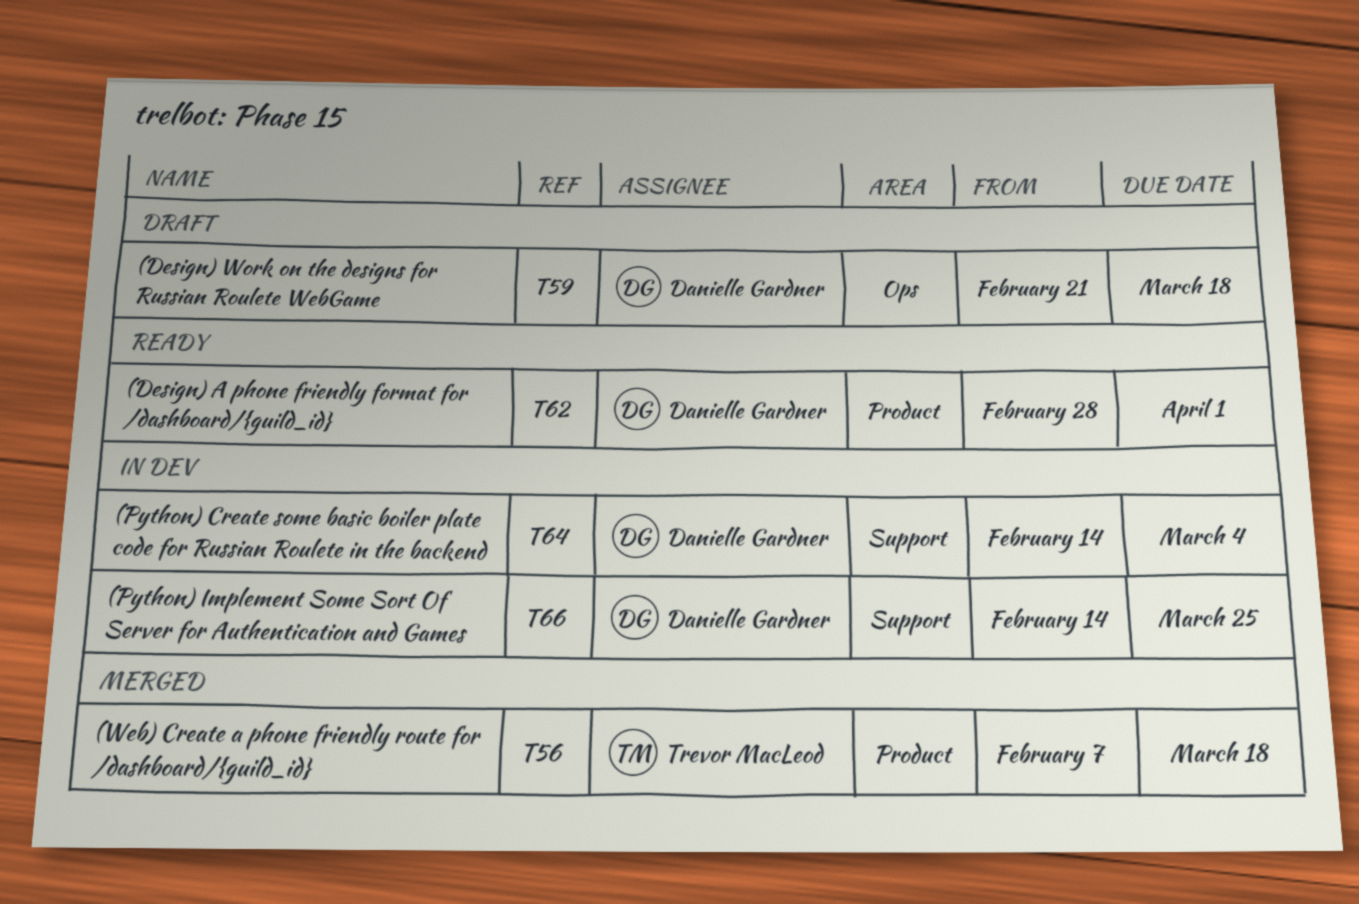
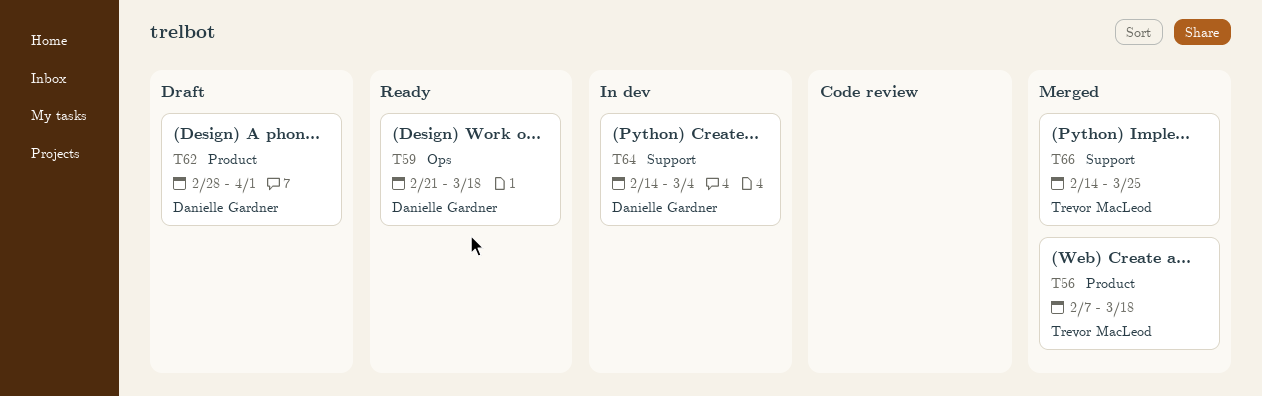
T59, status: Draft -> Ready
T62, status: Ready -> Draft
T66, status: In dev -> Merged
T66, owner: Danielle Gardner -> Trevor MacLeod

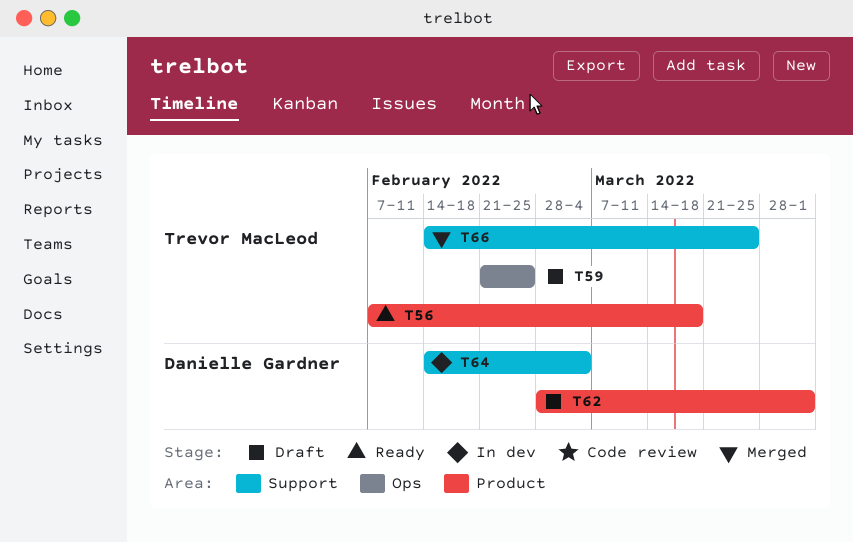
T56, status: Merged -> Ready
T59, status: Ready -> Draft
T59, owner: Danielle Gardner -> Trevor MacLeod
T59, due: Mar 18 -> Feb 25

